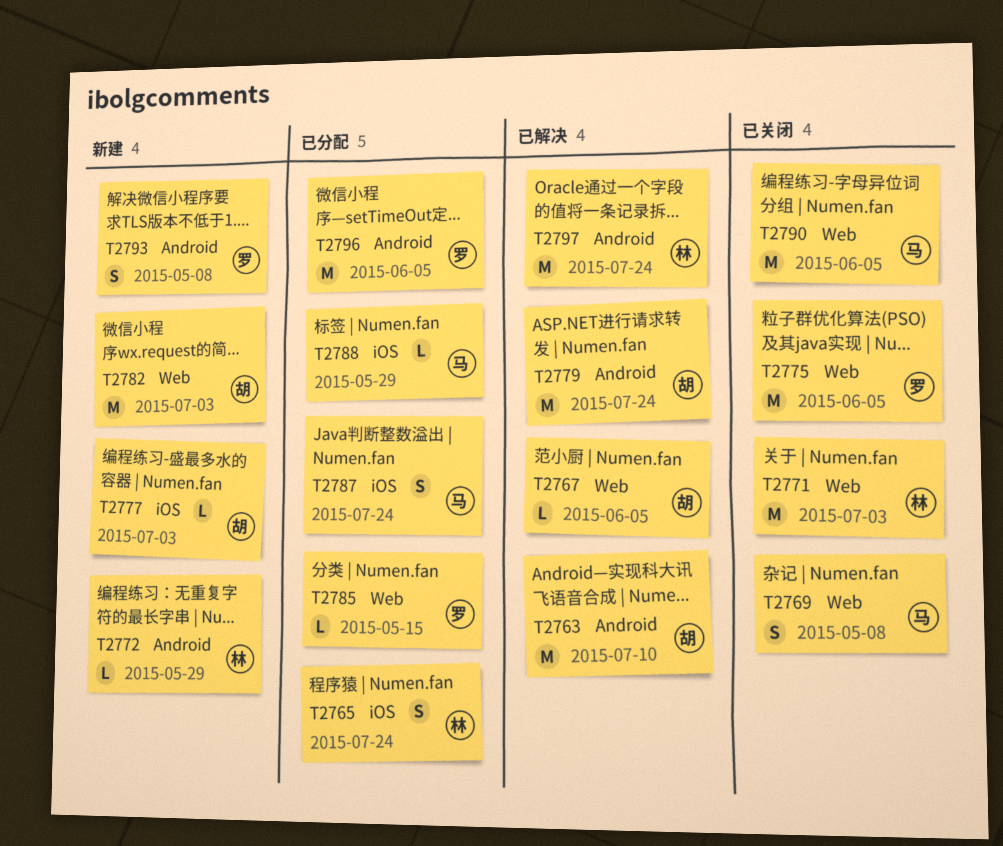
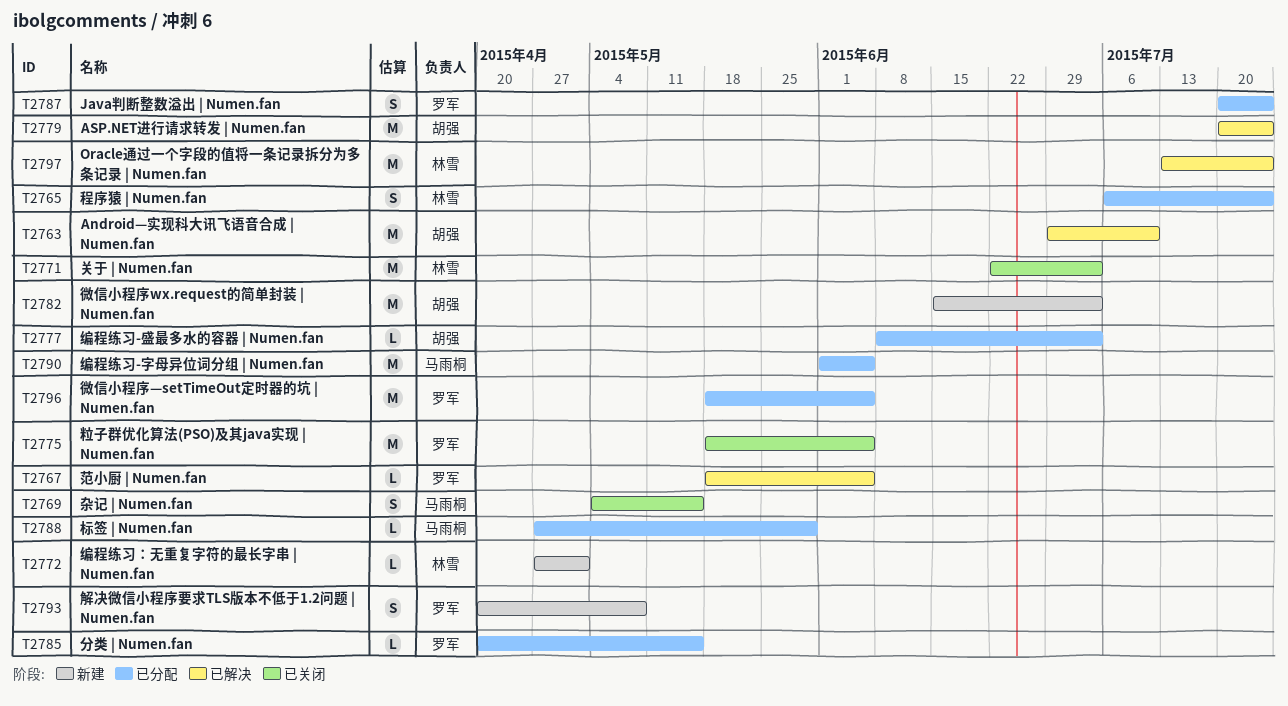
T2767, owner: 胡强 -> 罗军
T2769, due: May 8 -> May 15
T2772, due: May 29 -> May 1
T2777, status: 新建 -> 已分配
T2787, owner: 马雨桐 -> 罗军
T2790, status: 已关闭 -> 已分配

